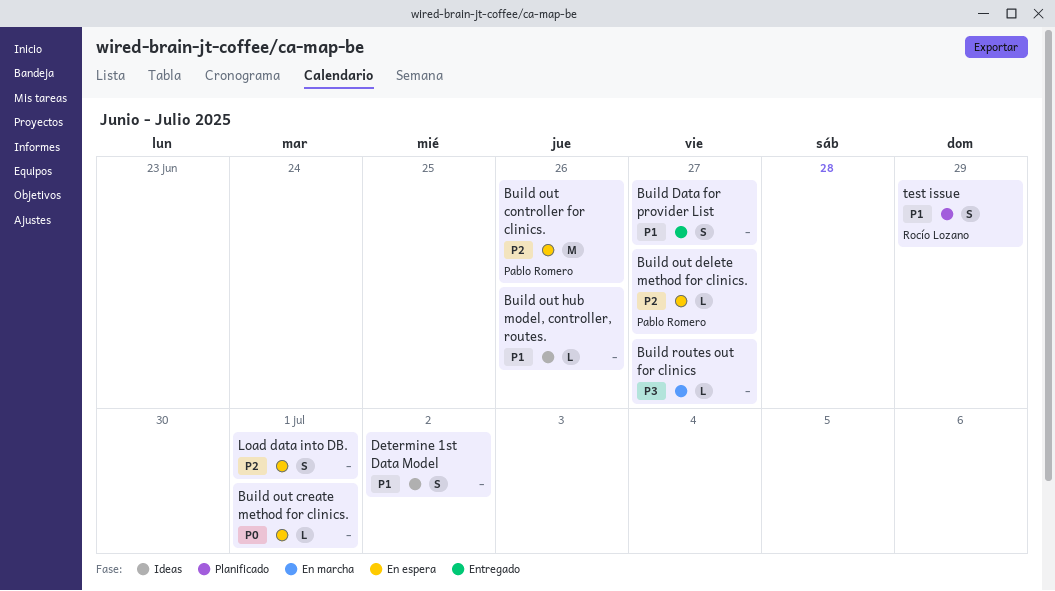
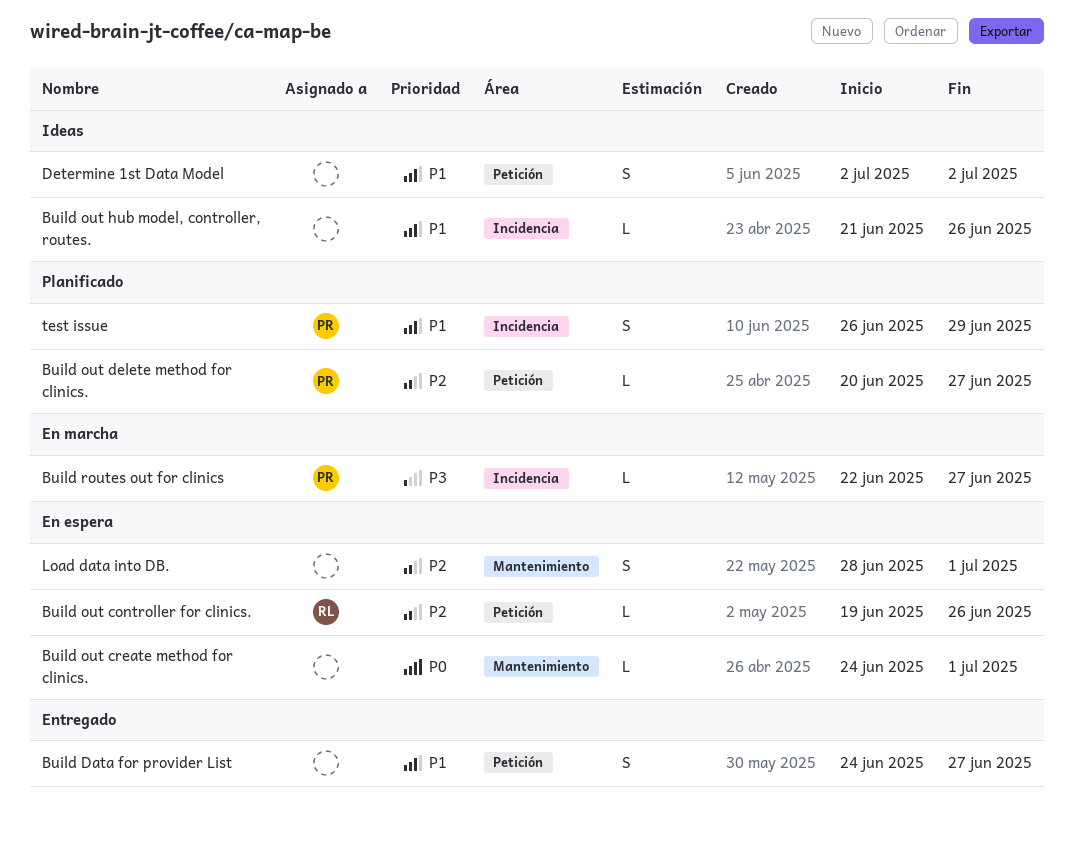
Build out controller for clinics., owner: Pablo Romero -> Rocío Lozano
Build out controller for clinics., estimate: M -> L
Build out delete method for clinics., status: En espera -> Planificado
Build routes out for clinics, owner: none -> Pablo Romero
test issue, owner: Rocío Lozano -> Pablo Romero

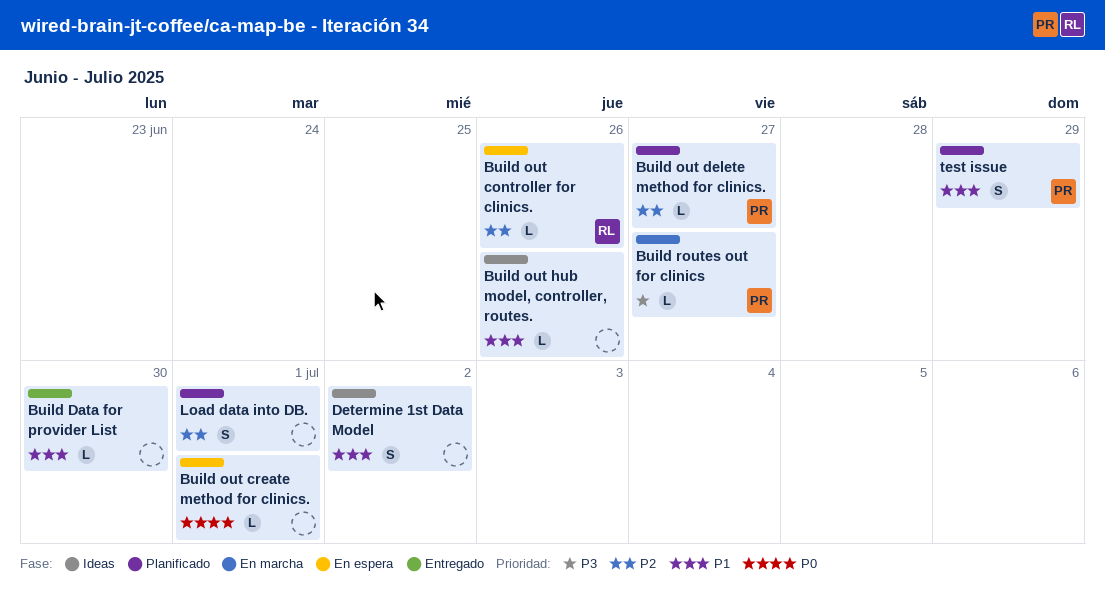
Build Data for provider List, estimate: S -> L
Build Data for provider List, due: Jun 27 -> Jun 30
Load data into DB., status: En espera -> Planificado

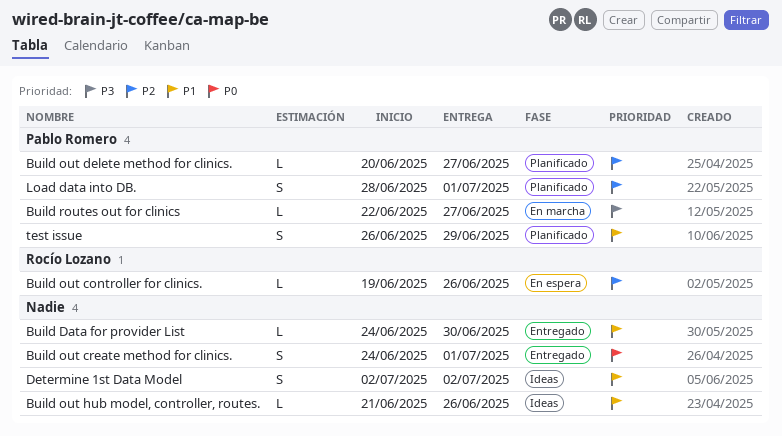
Build out create method for clinics., status: En espera -> Entregado
Build out create method for clinics., estimate: L -> S
Load data into DB., owner: none -> Pablo Romero

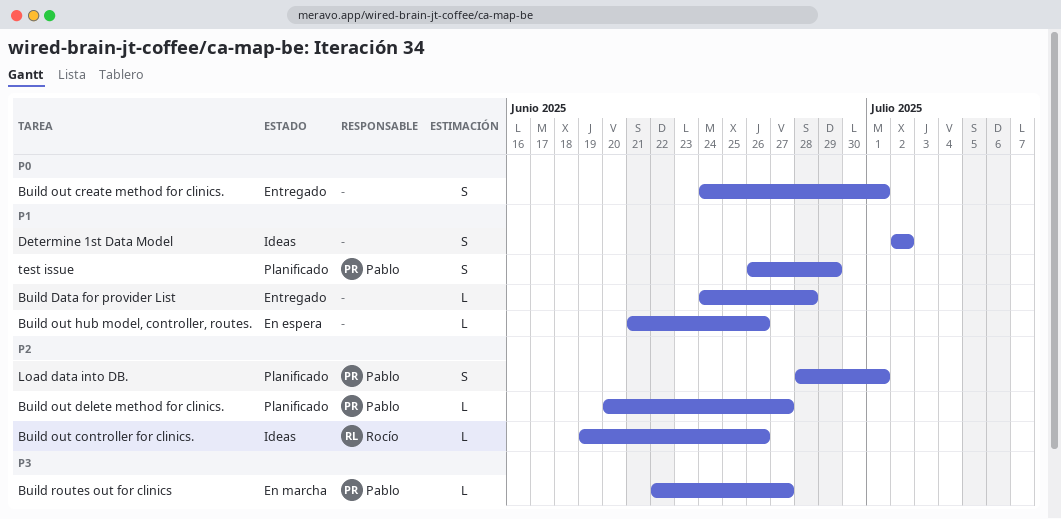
Build Data for provider List, due: Jun 30 -> Jun 28
Build out controller for clinics., status: En espera -> Ideas
Build out hub model, controller, routes., status: Ideas -> En espera

